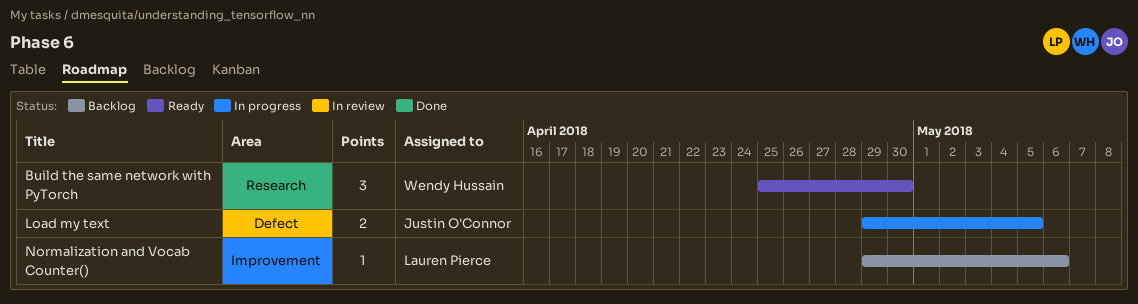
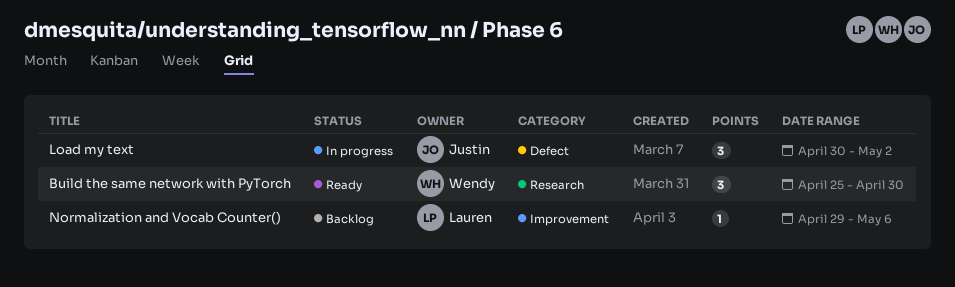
Load my text, estimate: 2 -> 3
Load my text, start: Apr 29 -> Apr 30
Load my text, due: May 5 -> May 2

